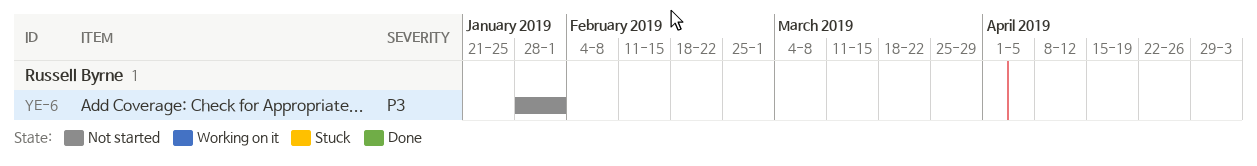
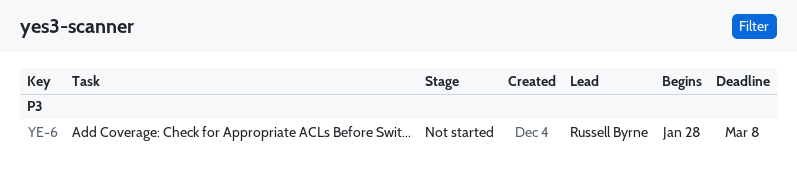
YE-6, due: Feb 1 -> Mar 8

